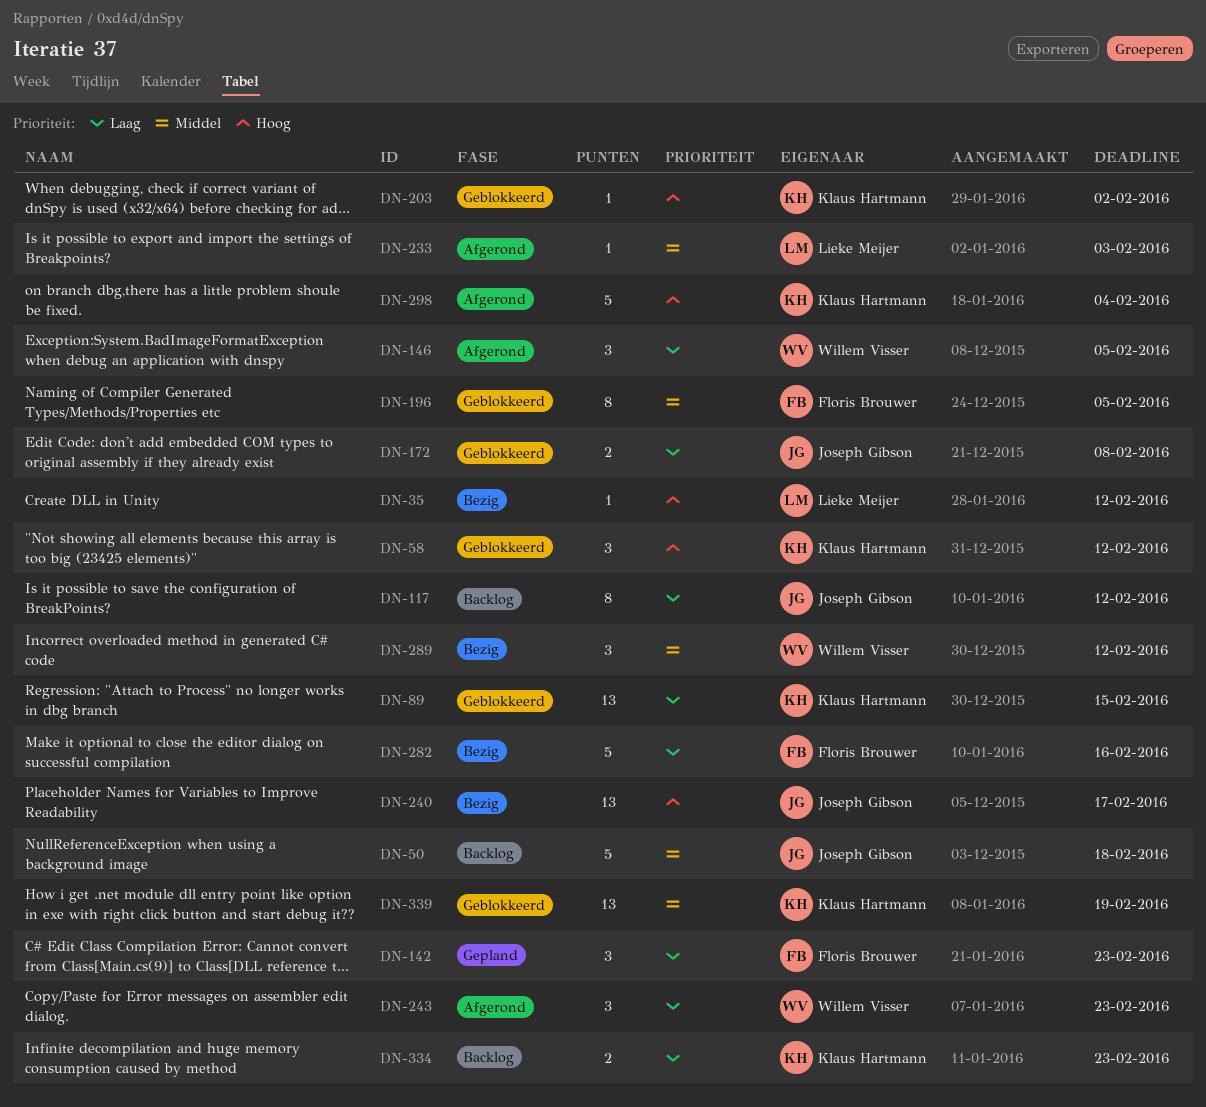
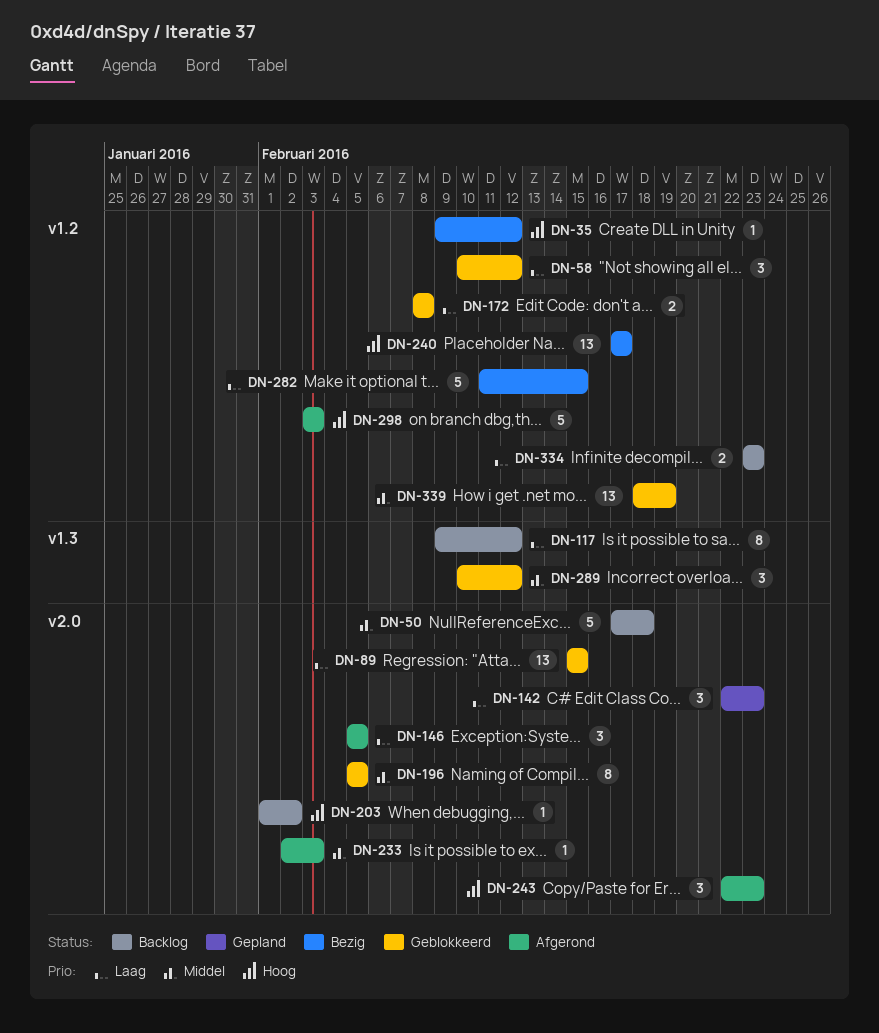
DN-58, priority: Hoog -> Laag
DN-203, status: Geblokkeerd -> Backlog
DN-243, priority: Laag -> Hoog
DN-282, due: Feb 16 -> Feb 15
DN-289, status: Bezig -> Geblokkeerd
DN-298, due: Feb 4 -> Feb 3

